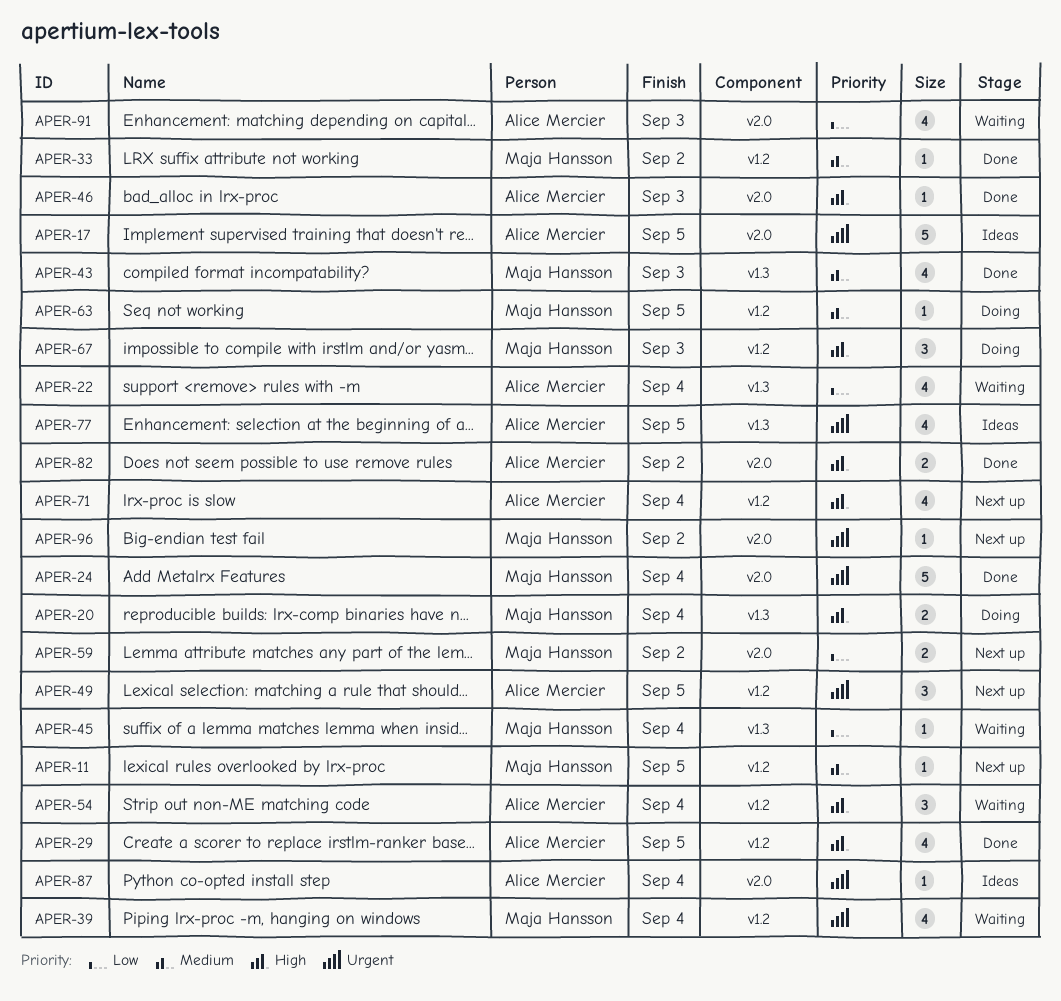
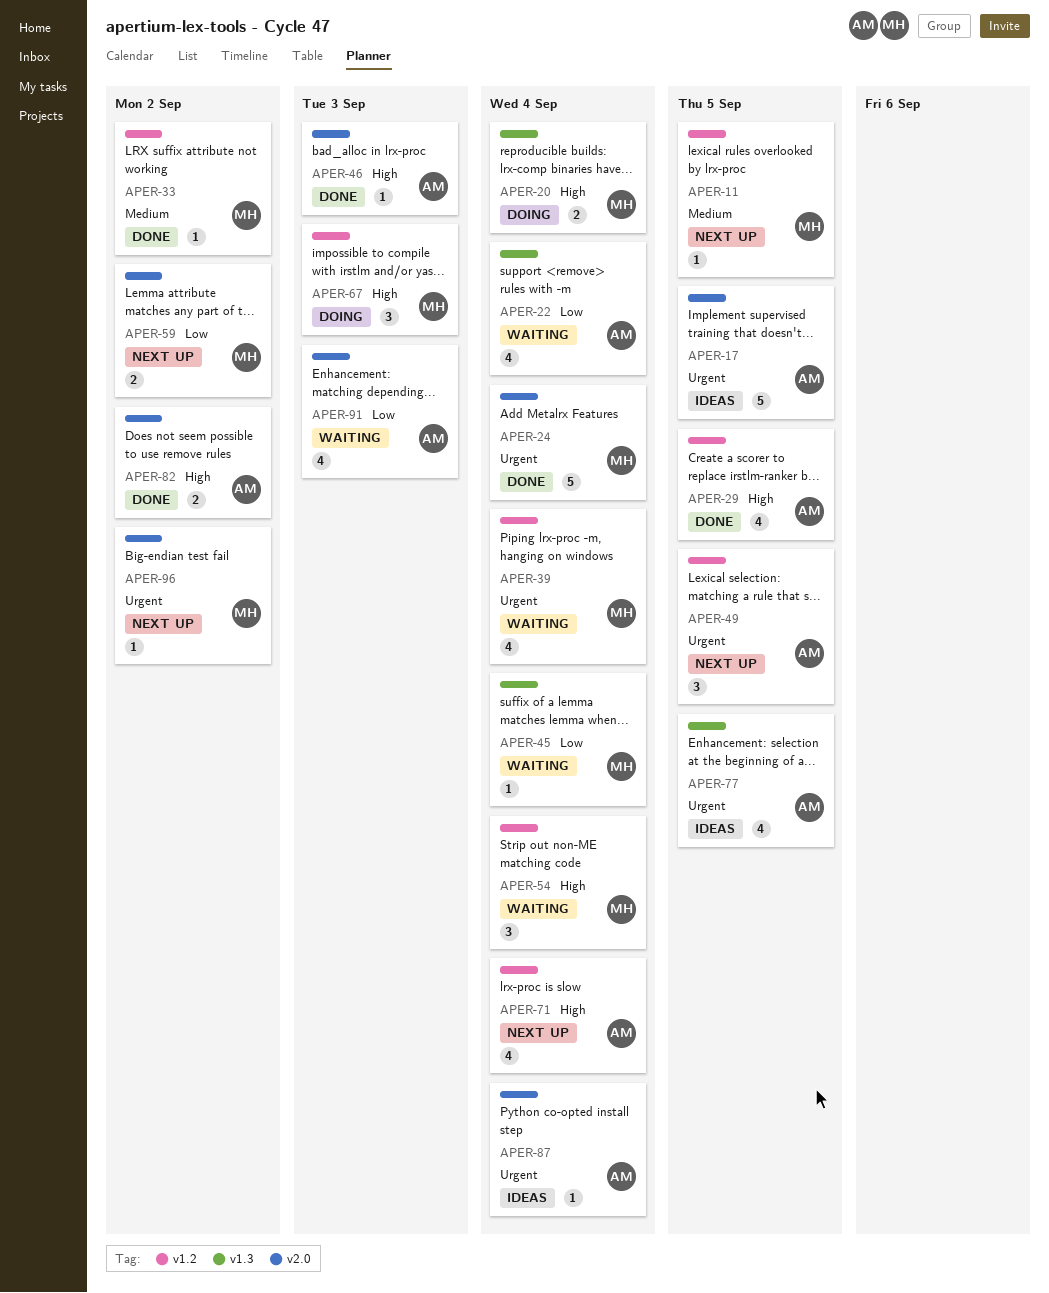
APER-43: present -> none
APER-54, owner: Alice Mercier -> Maja Hansson
APER-63: present -> none

